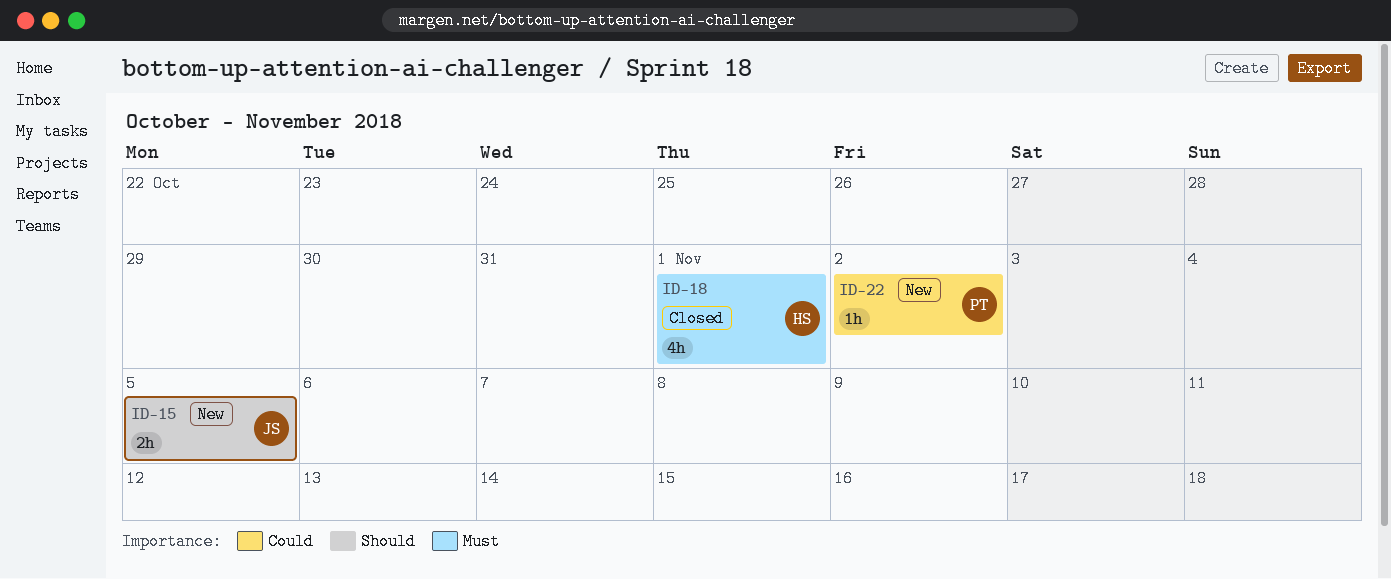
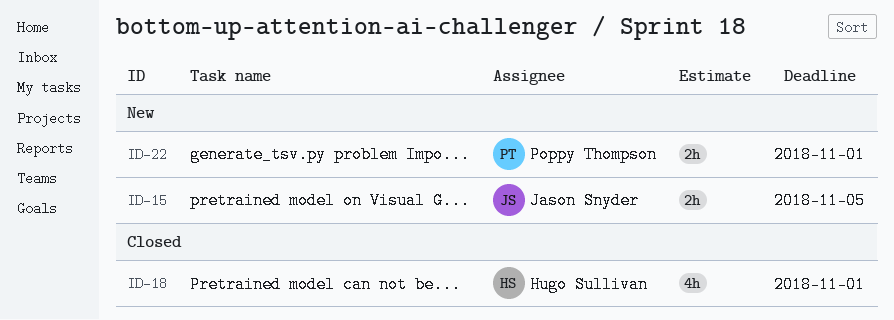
ID-22, estimate: 1h -> 2h
ID-22, due: Nov 2 -> Nov 1

